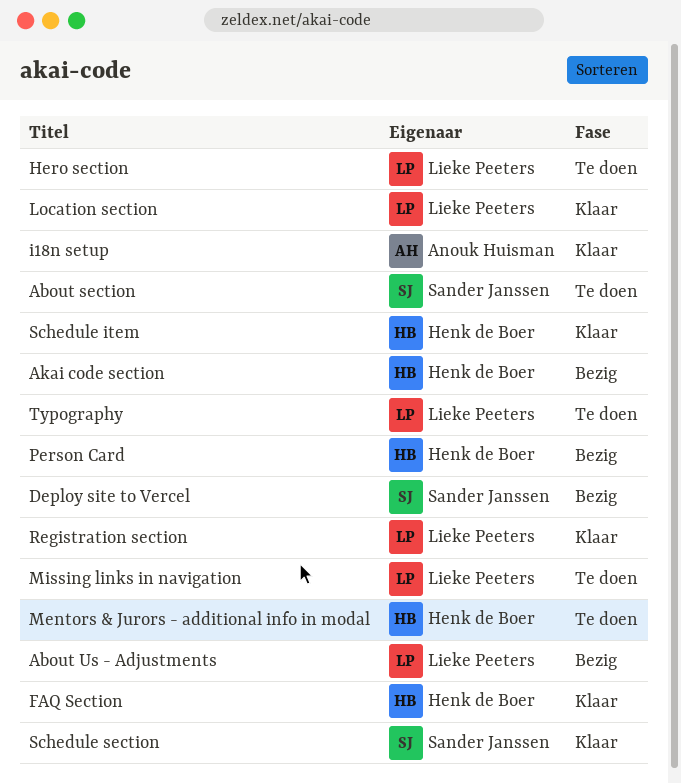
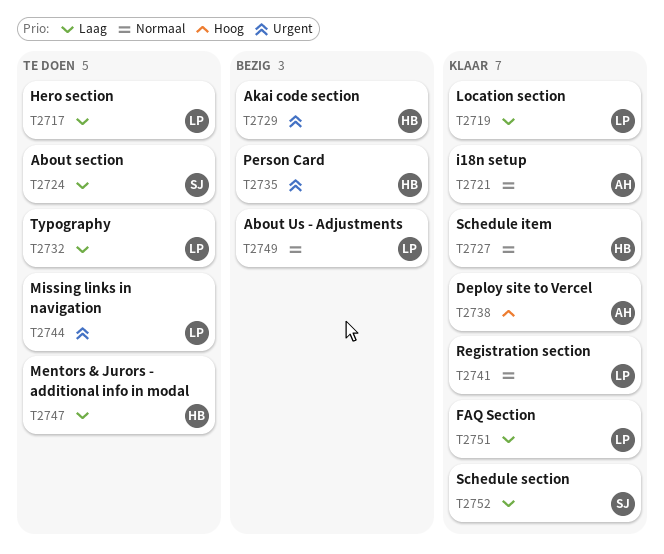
Deploy site to Vercel, status: Bezig -> Klaar
Deploy site to Vercel, owner: Sander Janssen -> Anouk Huisman
FAQ Section, owner: Henk de Boer -> Lieke Peeters

